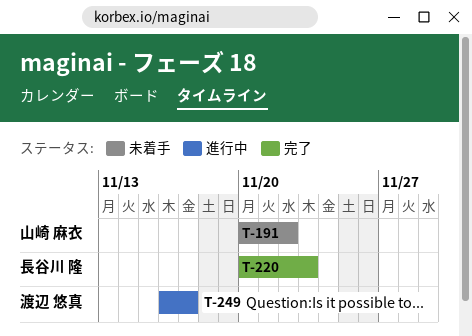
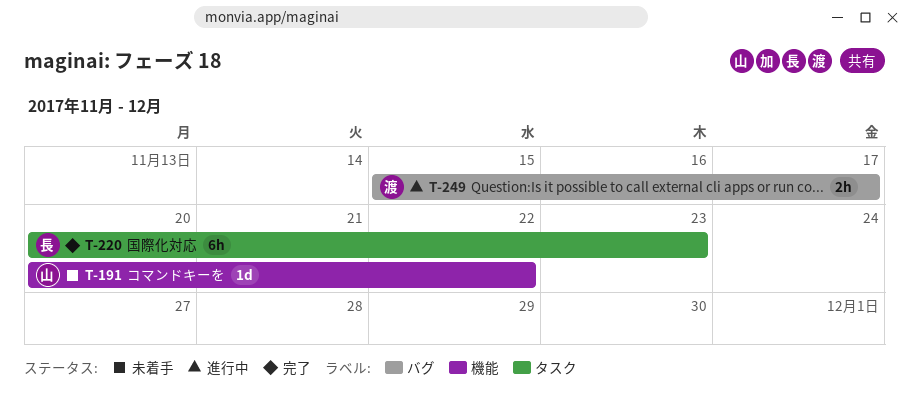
T-249, start: Nov 16 -> Nov 15

